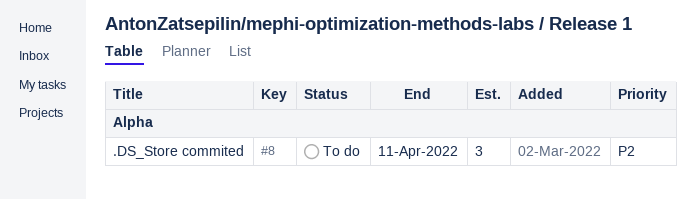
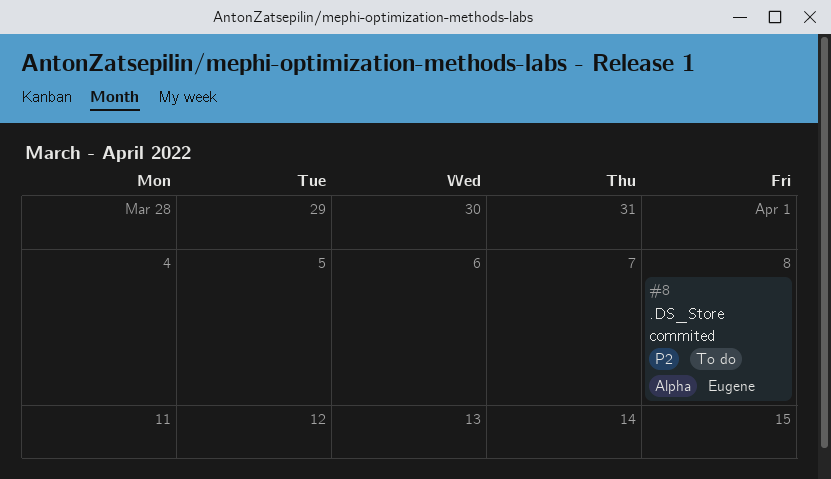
#8, due: Apr 11 -> Apr 8

